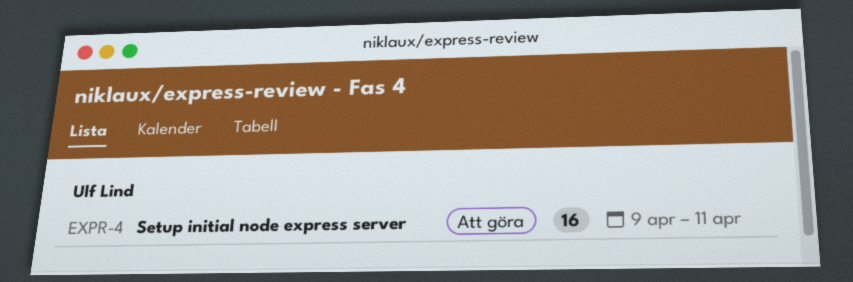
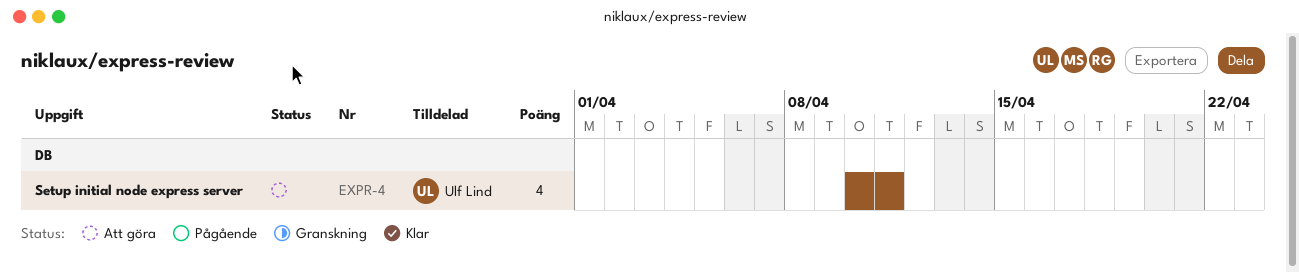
EXPR-4, estimate: 16 -> 4
EXPR-4, start: Apr 9 -> Apr 10

